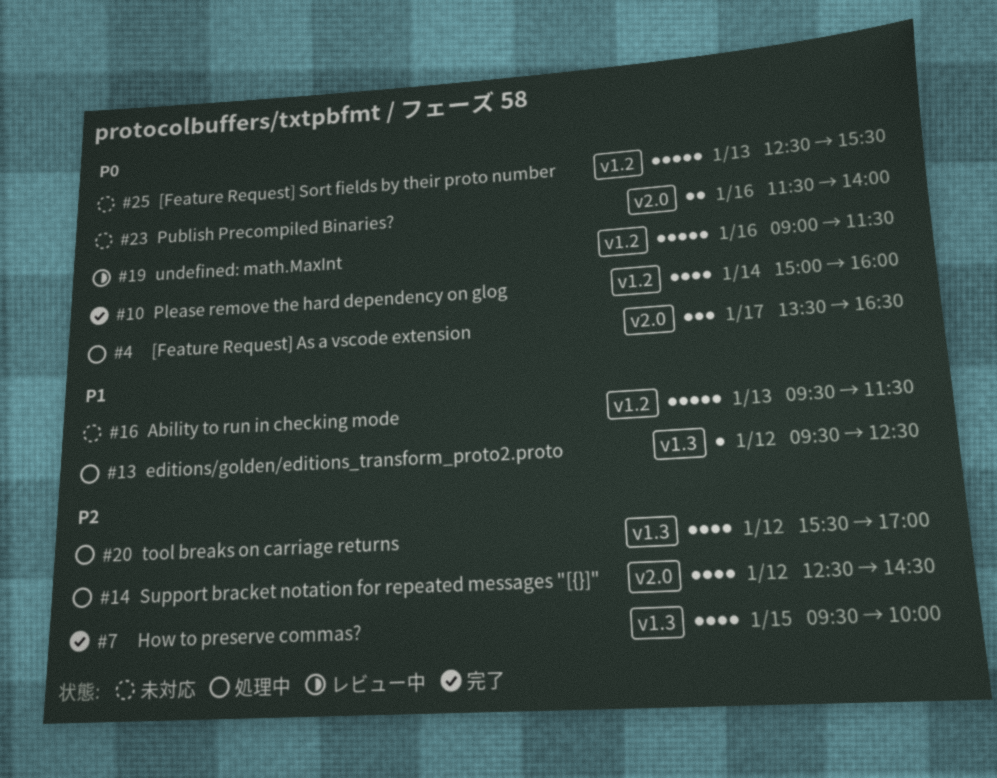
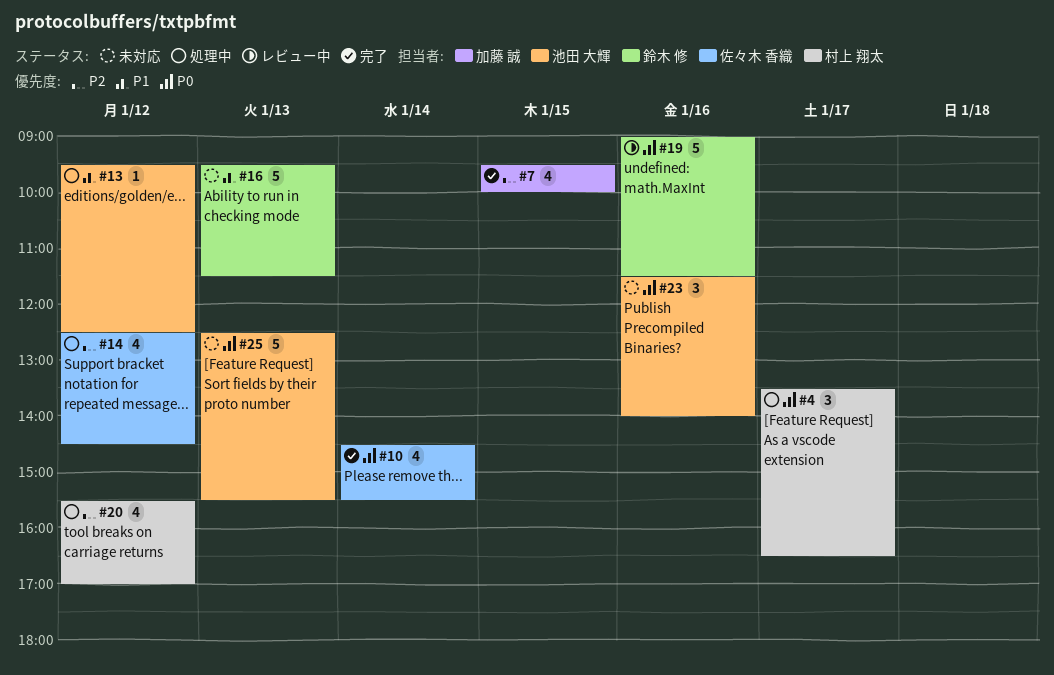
#10, begins: 15:00 -> 14:30
#10, ends: 16:00 -> 15:30
#23, estimate: 2 -> 3

